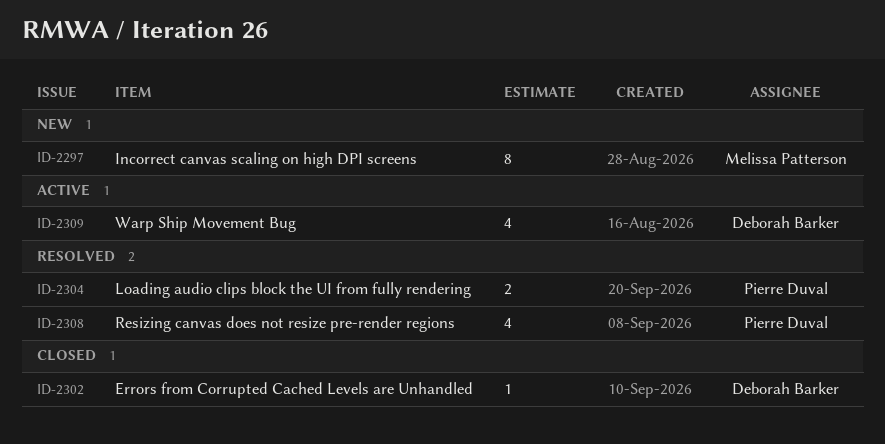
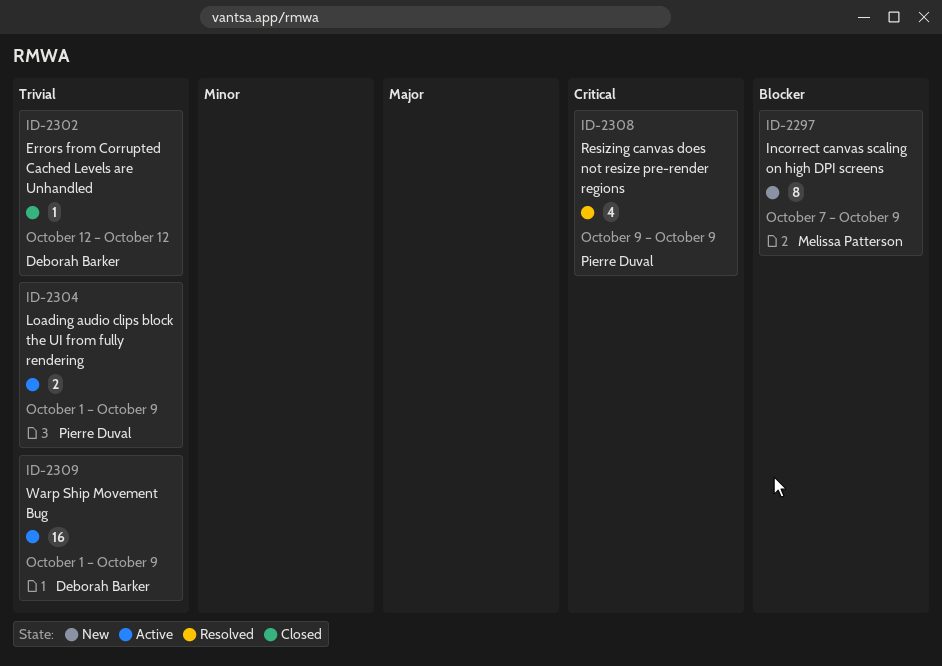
ID-2304, status: Resolved -> Active
ID-2309, estimate: 4 -> 16

